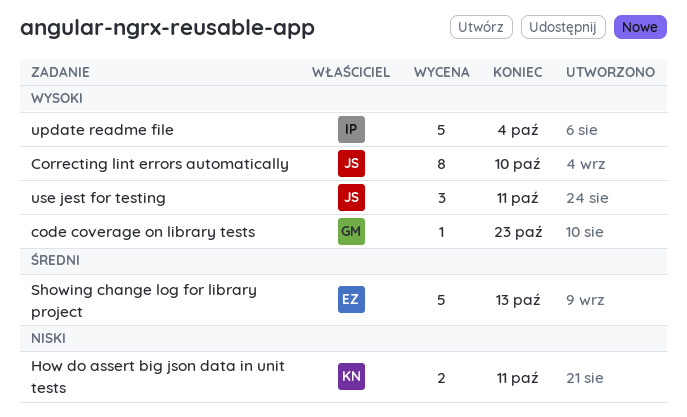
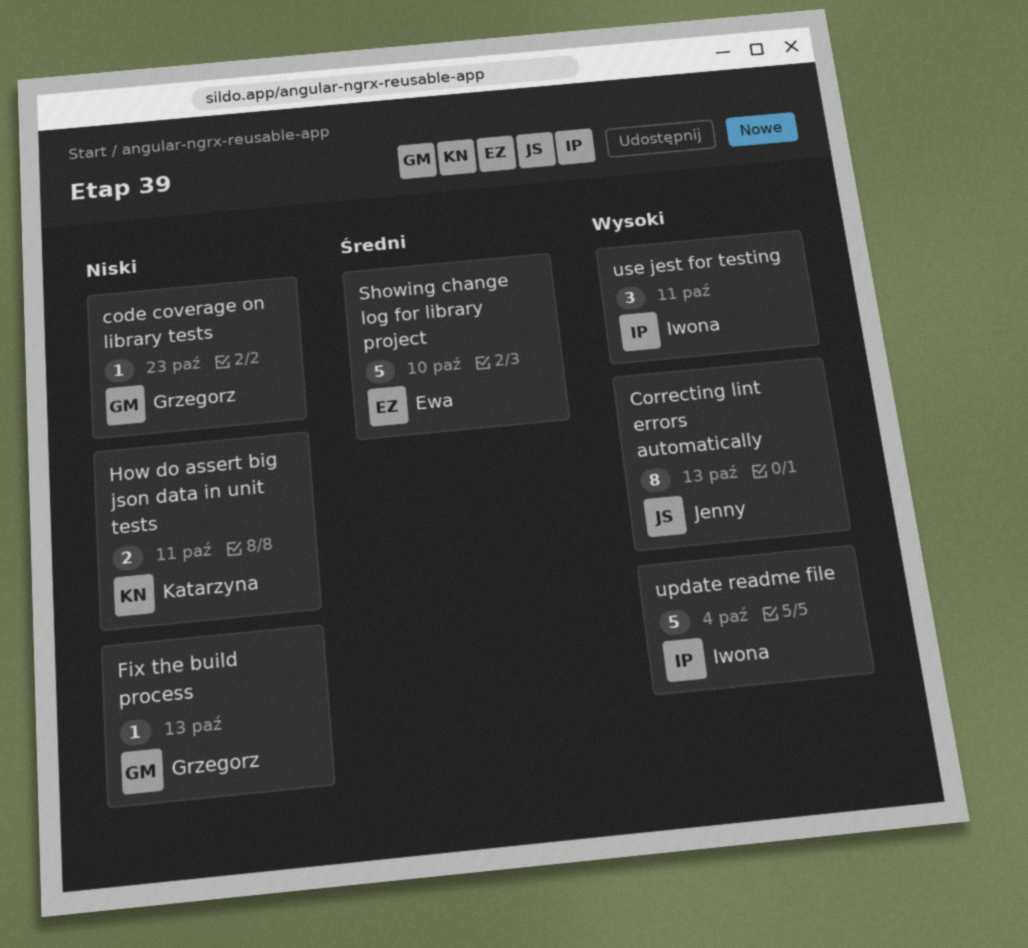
code coverage on library tests, priority: Wysoki -> Niski
Correcting lint errors automatically, due: Oct 10 -> Oct 13
Fix the build process: none -> present
Showing change log for library project, due: Oct 13 -> Oct 10
use jest for testing, owner: Jenny -> Iwona

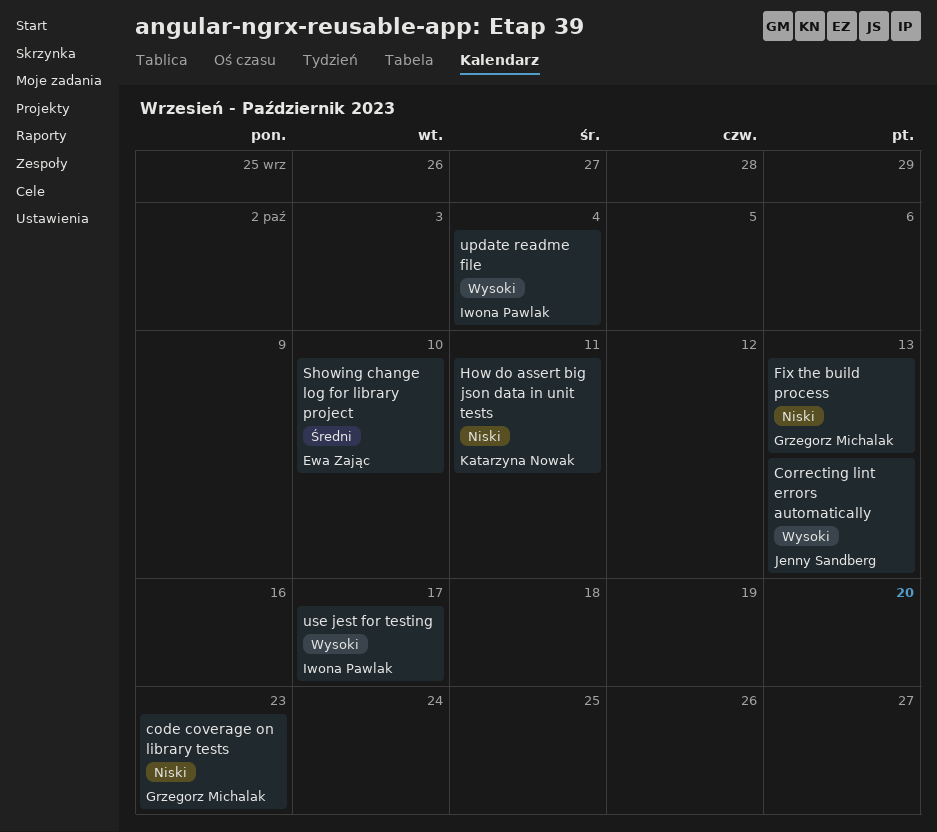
use jest for testing, due: Oct 11 -> Oct 17

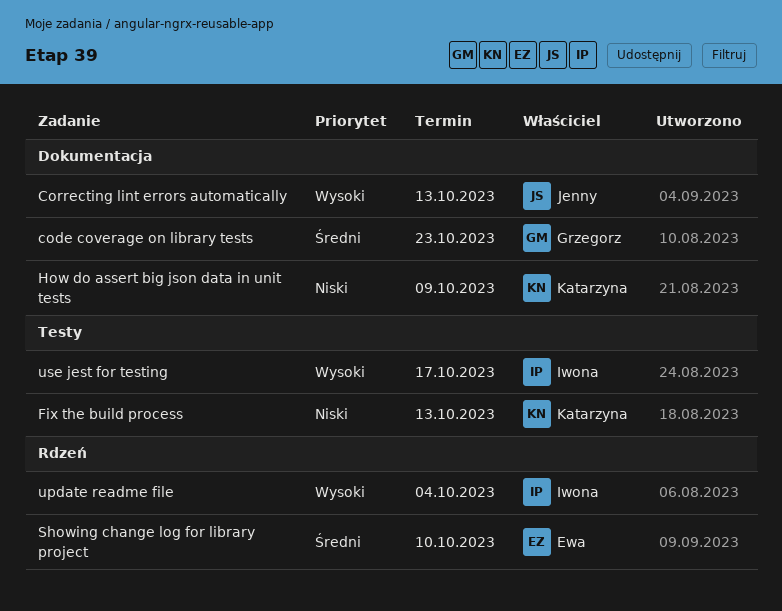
code coverage on library tests, priority: Niski -> Średni
Fix the build process, owner: Grzegorz Michalak -> Katarzyna Nowak
How do assert big json data in unit tests, due: Oct 11 -> Oct 9

